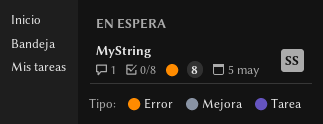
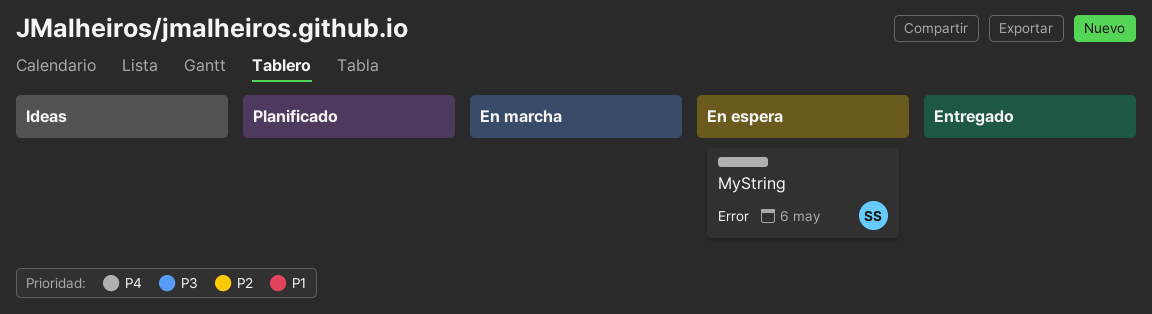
MyString, due: May 5 -> May 6

